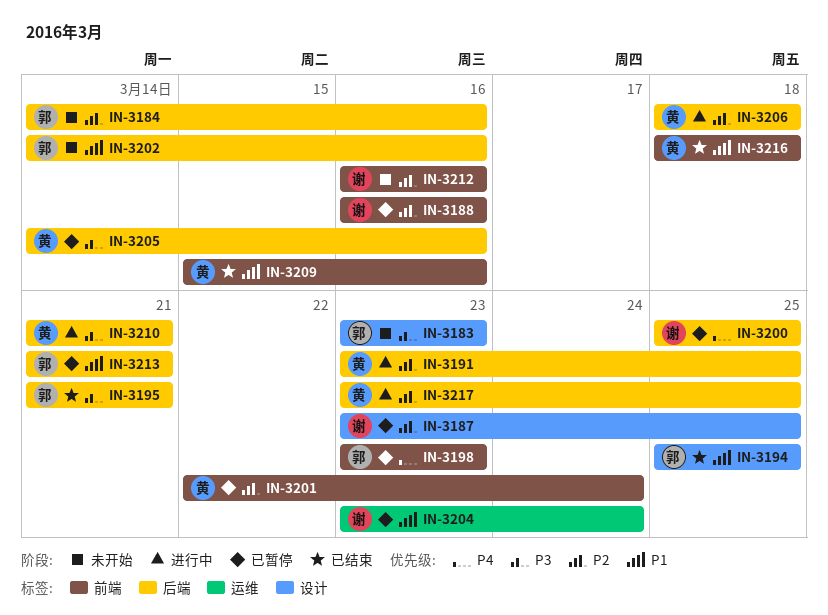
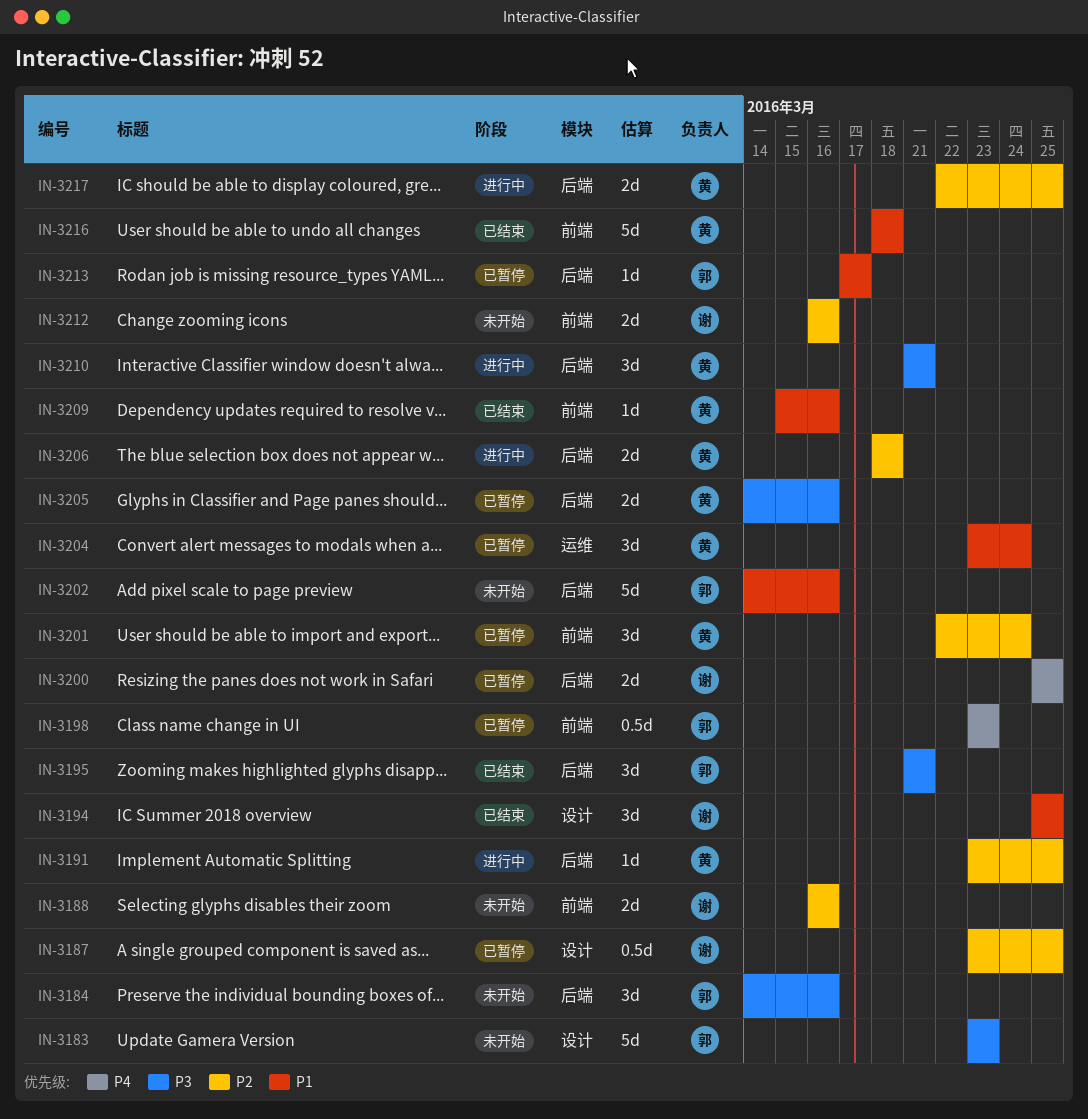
IN-3184, priority: P2 -> P3
IN-3188, status: 已暂停 -> 未开始
IN-3194, owner: 郭 -> 谢
IN-3204, owner: 谢 -> 黄
IN-3213, start: Mar 21 -> Mar 17
IN-3213, due: Mar 21 -> Mar 17
IN-3217, start: Mar 23 -> Mar 22

